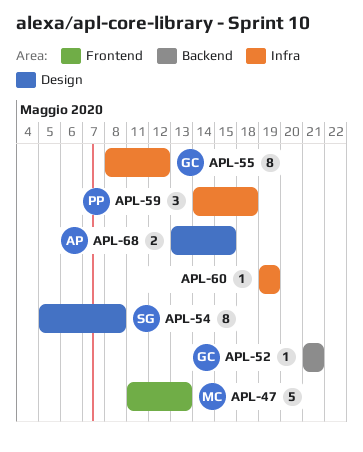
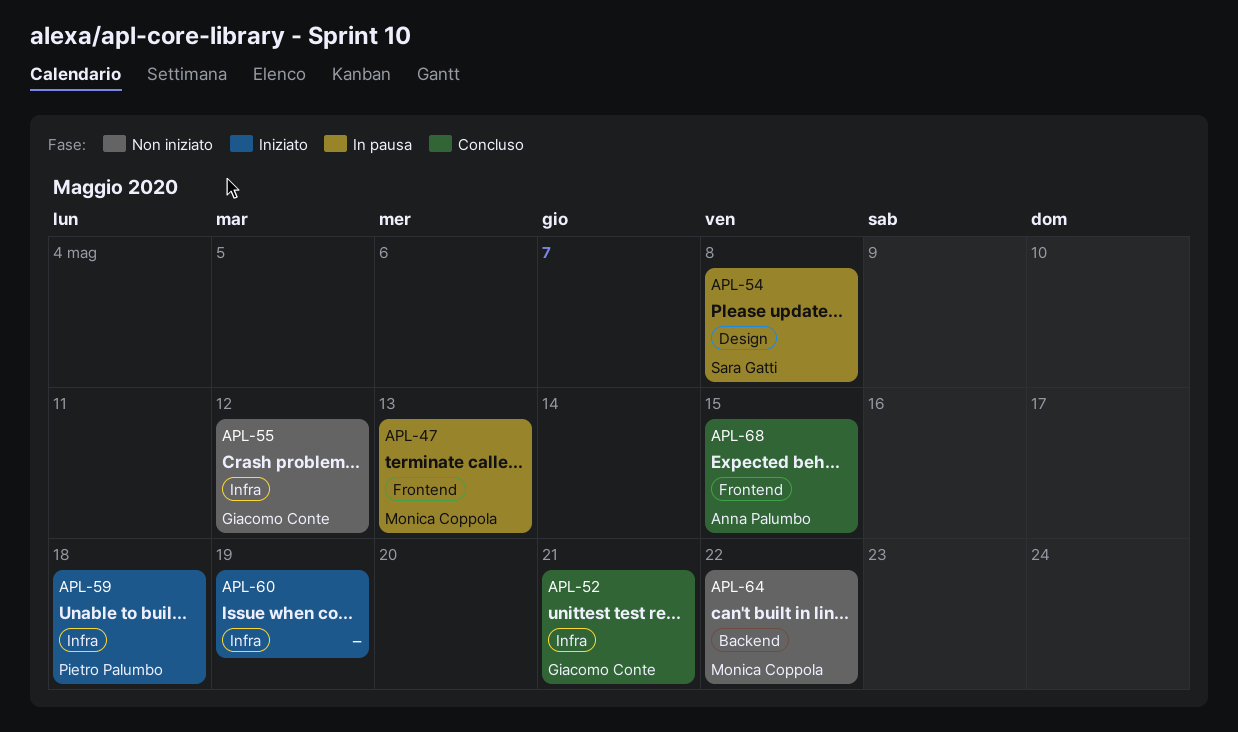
APL-52, label: Backend -> Infra
APL-64: none -> present
APL-68, label: Design -> Frontend

